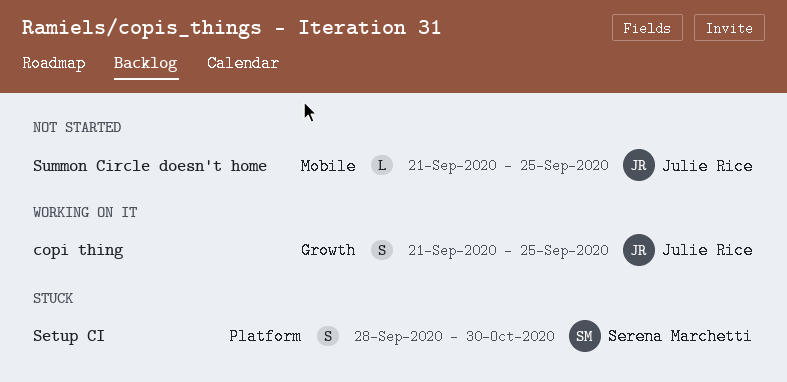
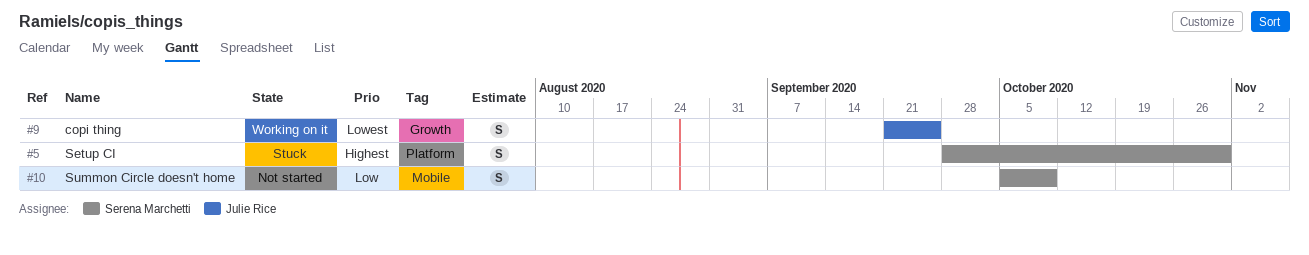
Summon Circle doesn't home, owner: Julie Rice -> Serena Marchetti
Summon Circle doesn't home, estimate: L -> S
Summon Circle doesn't home, start: Sep 21 -> Oct 5
Summon Circle doesn't home, due: Sep 25 -> Oct 9

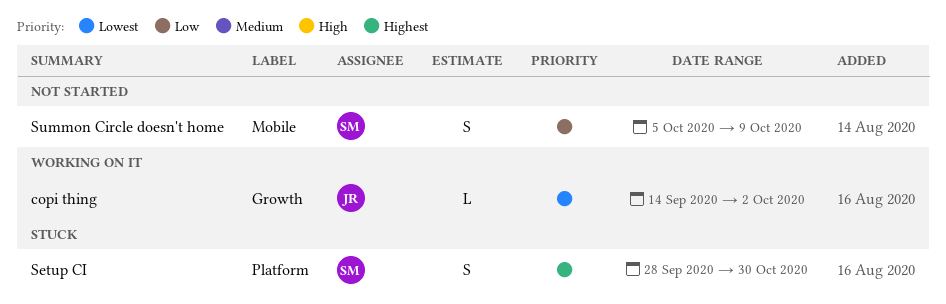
copi thing, estimate: S -> L
copi thing, start: Sep 21 -> Sep 14
copi thing, due: Sep 25 -> Oct 2

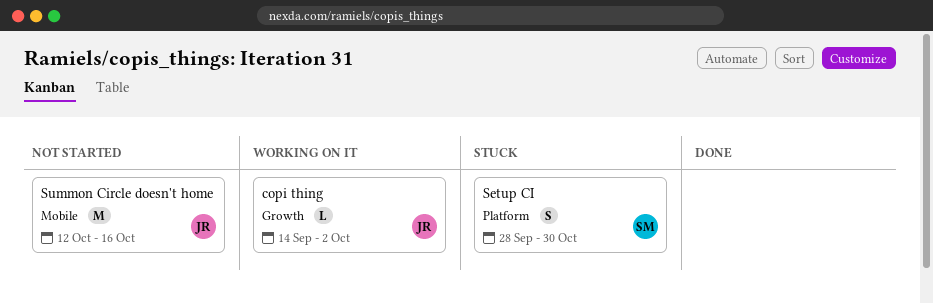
Summon Circle doesn't home, owner: SM -> JR
Summon Circle doesn't home, estimate: S -> M
Summon Circle doesn't home, start: Oct 5 -> Oct 12
Summon Circle doesn't home, due: Oct 9 -> Oct 16

